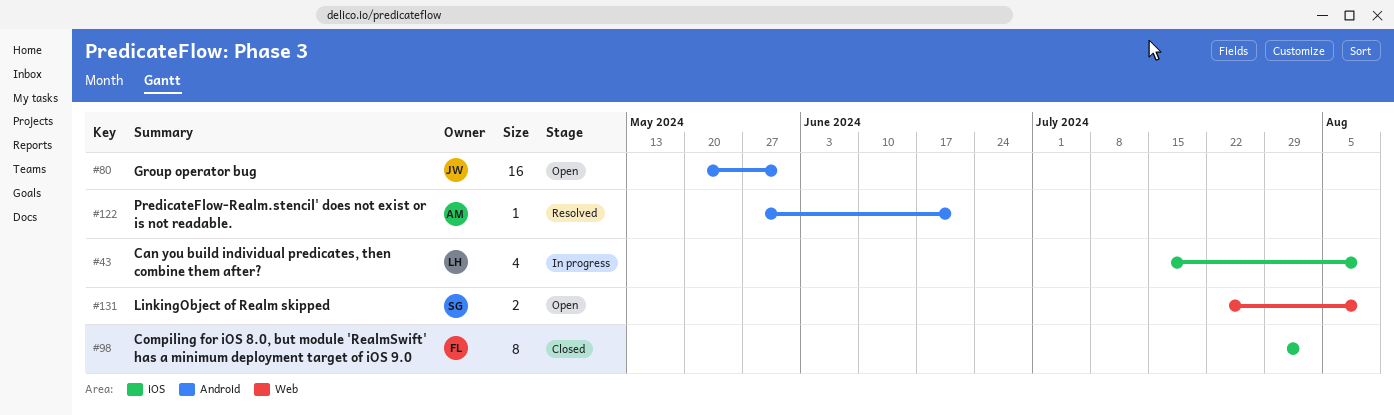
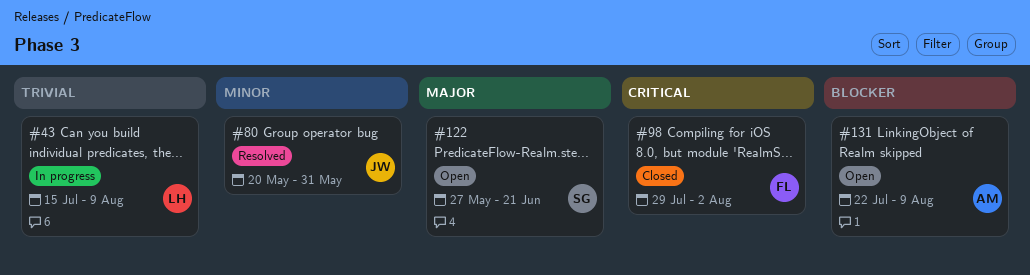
#80, status: Open -> Resolved
#122, status: Resolved -> Open
#122, owner: AM -> SG
#131, owner: SG -> AM

